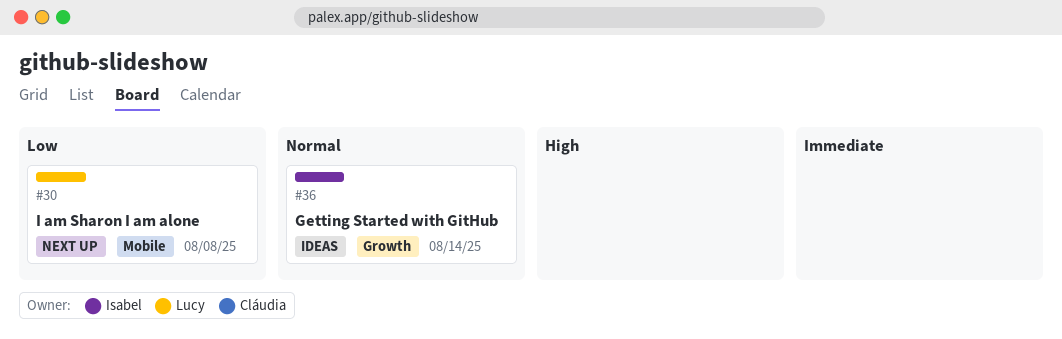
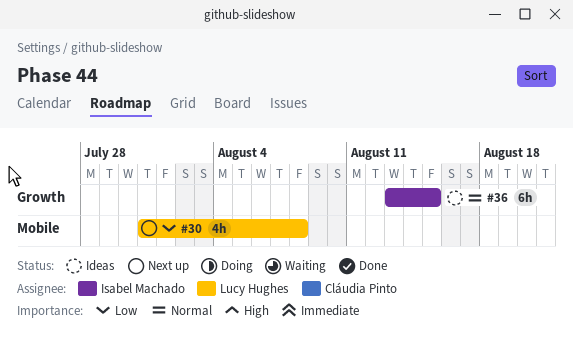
#36, due: Aug 14 -> Aug 15

